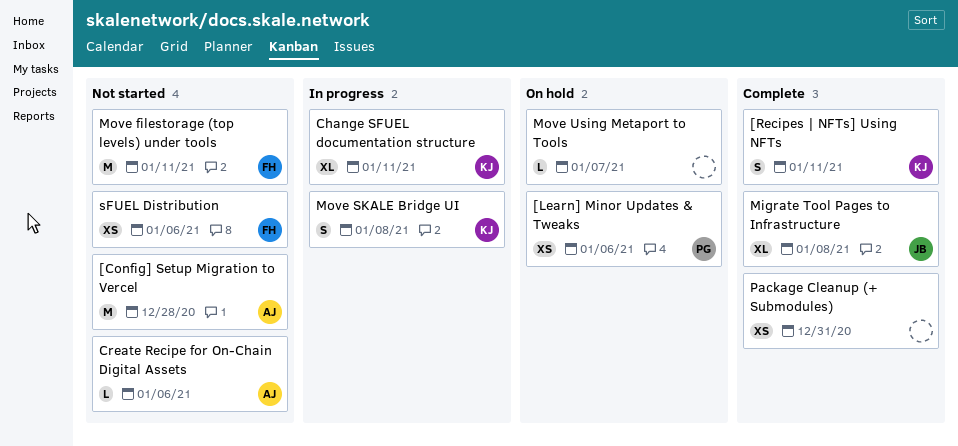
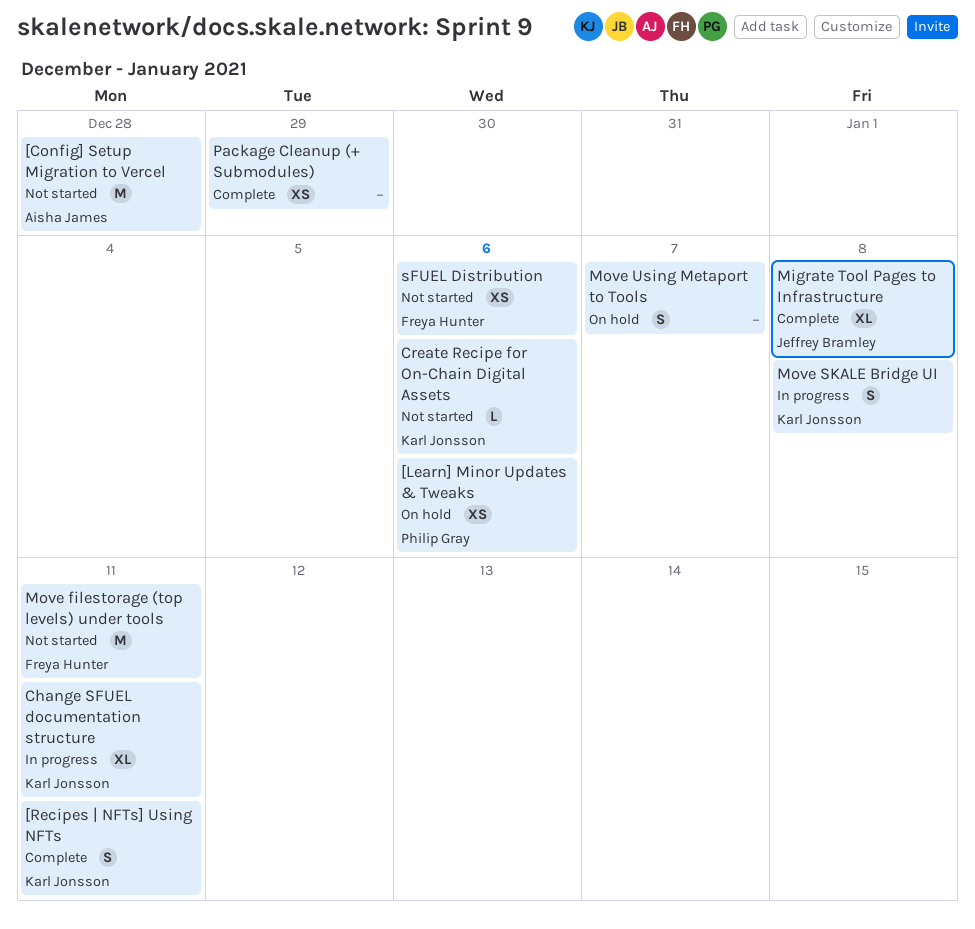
Create Recipe for On-Chain Digital Assets, owner: Aisha James -> Karl Jonsson
Move Using Metaport to Tools, estimate: L -> S
Package Cleanup (+ Submodules), due: Dec 31 -> Dec 29

